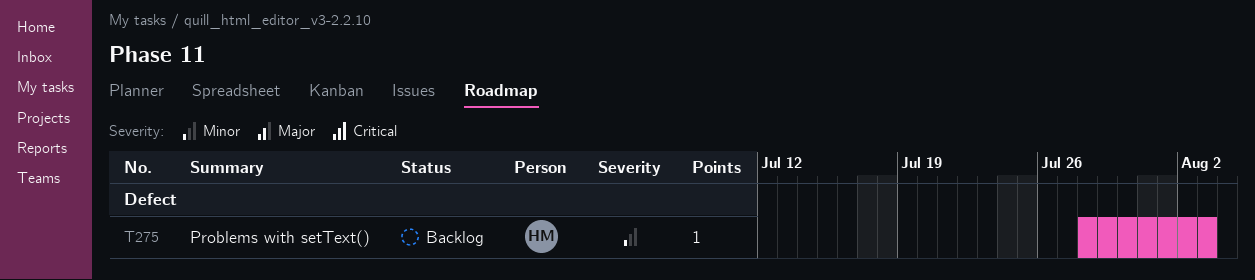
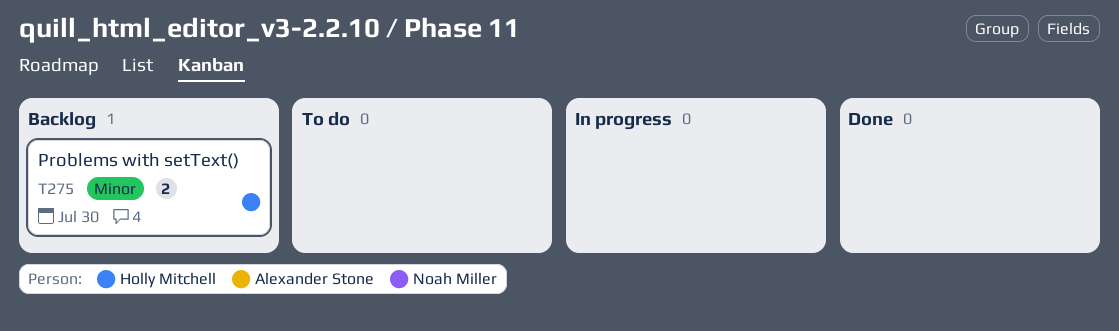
T275, estimate: 1 -> 2
T275, due: Aug 3 -> Jul 30

